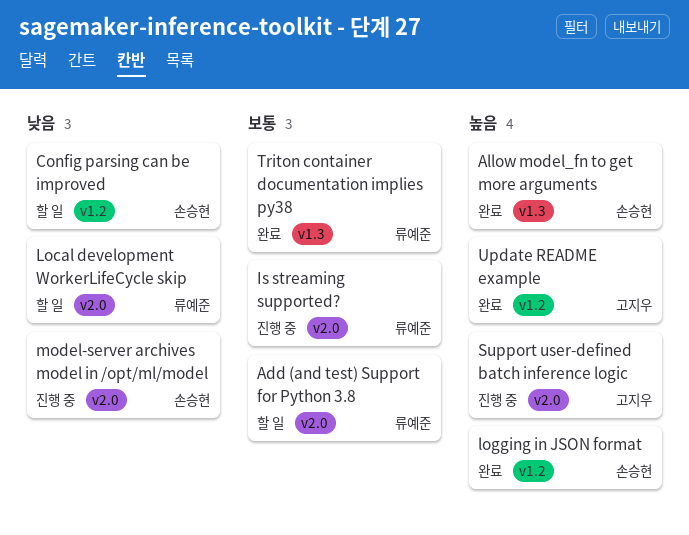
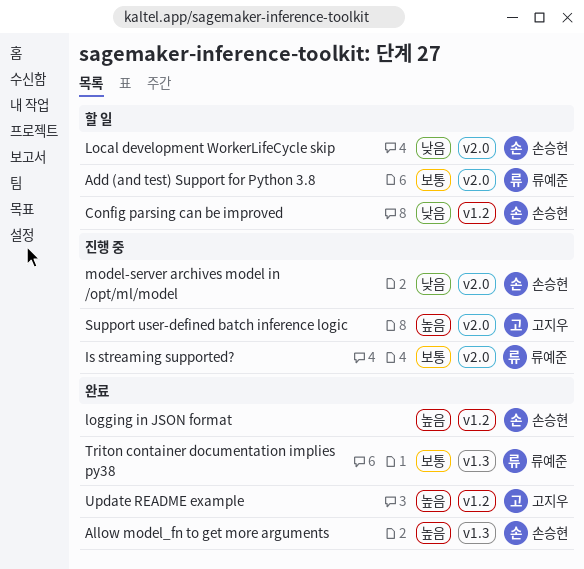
Local development WorkerLifeCycle skip, owner: 류예준 -> 손승현

